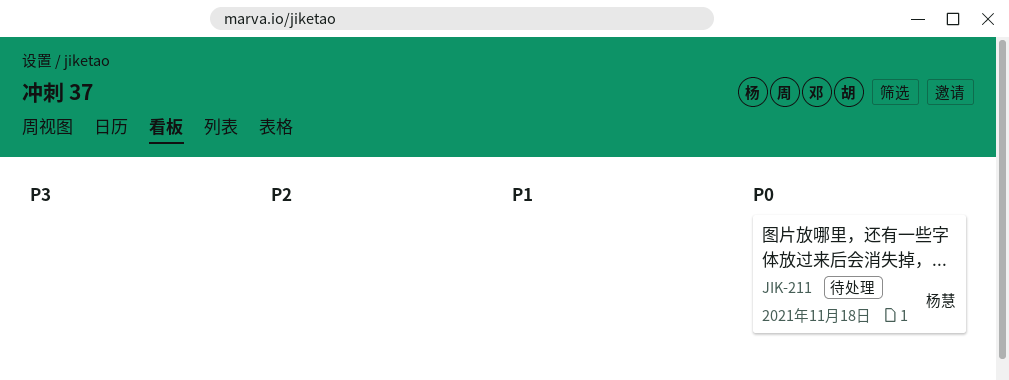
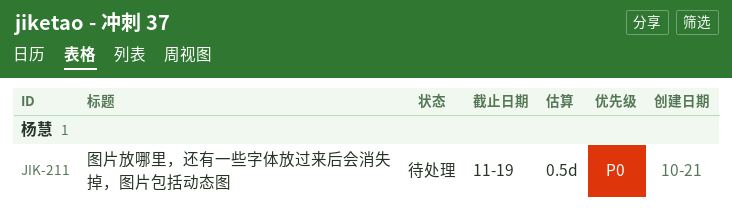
JIK-211, due: Nov 18 -> Nov 19

